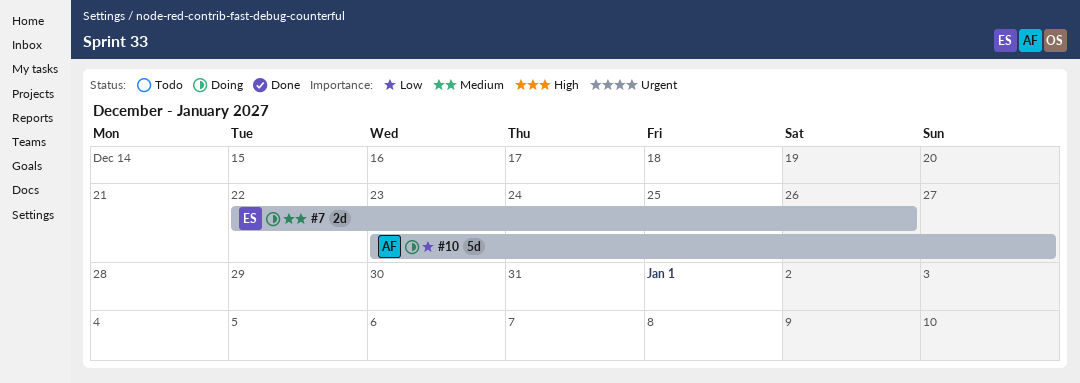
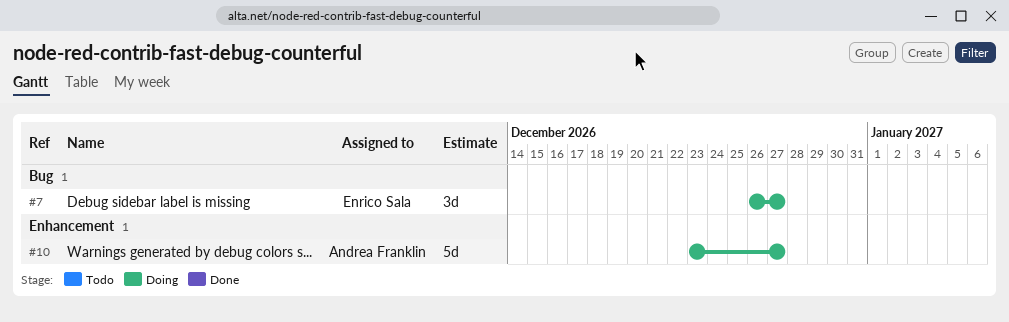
#7, estimate: 2d -> 3d
#7, start: Dec 22 -> Dec 26
#7, due: Dec 26 -> Dec 27

